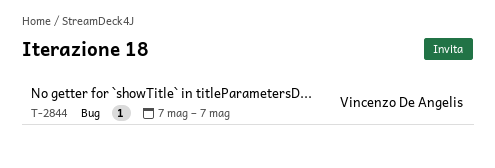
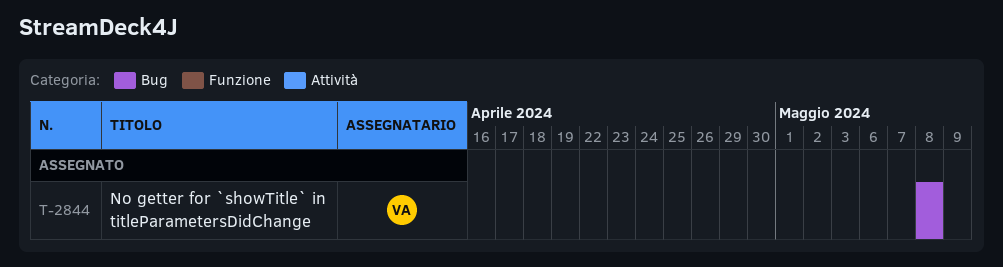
T-2844, start: May 7 -> May 8
T-2844, due: May 7 -> May 8

